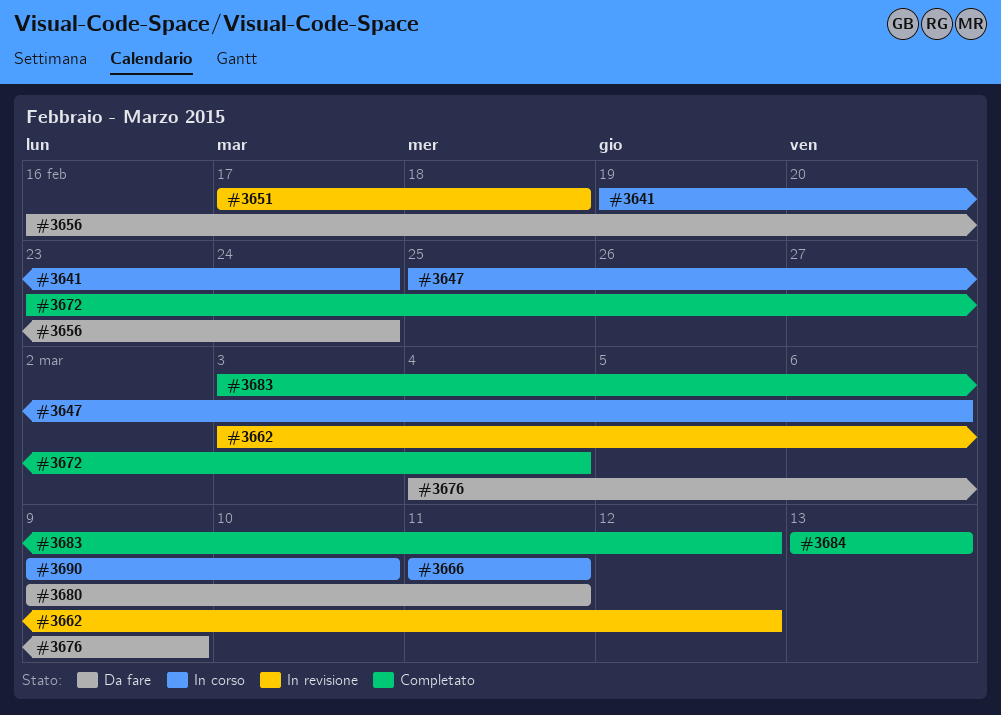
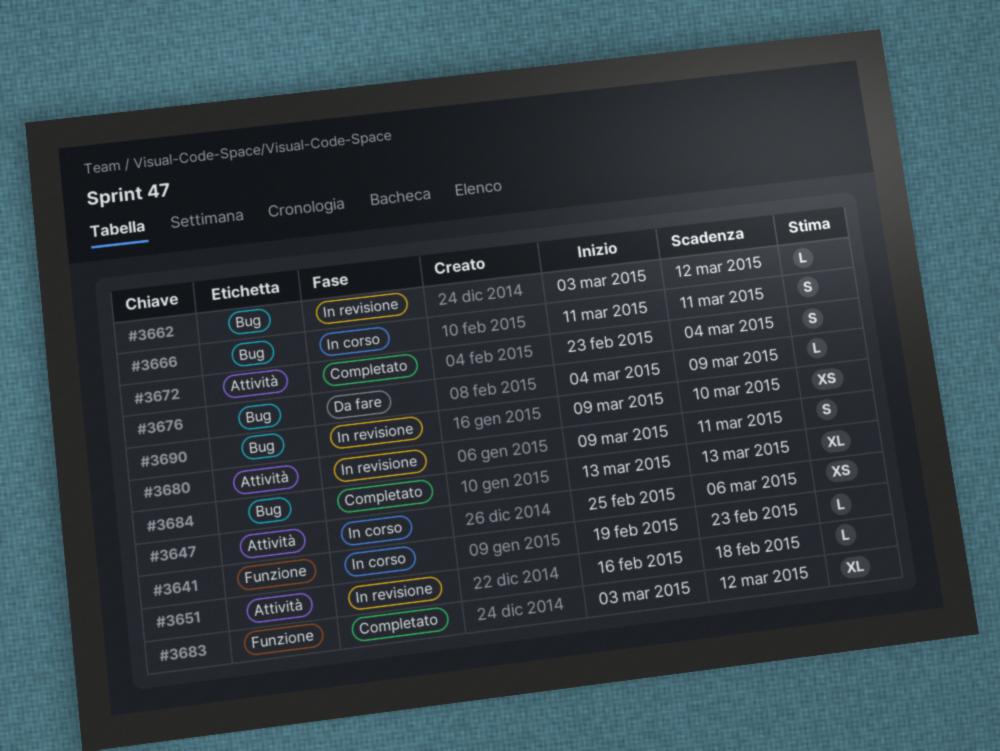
#3641, due: Feb 24 -> Feb 23
#3651, start: Feb 17 -> Feb 16
#3656: present -> none
#3680, status: Da fare -> In revisione
#3690, status: In corso -> In revisione

